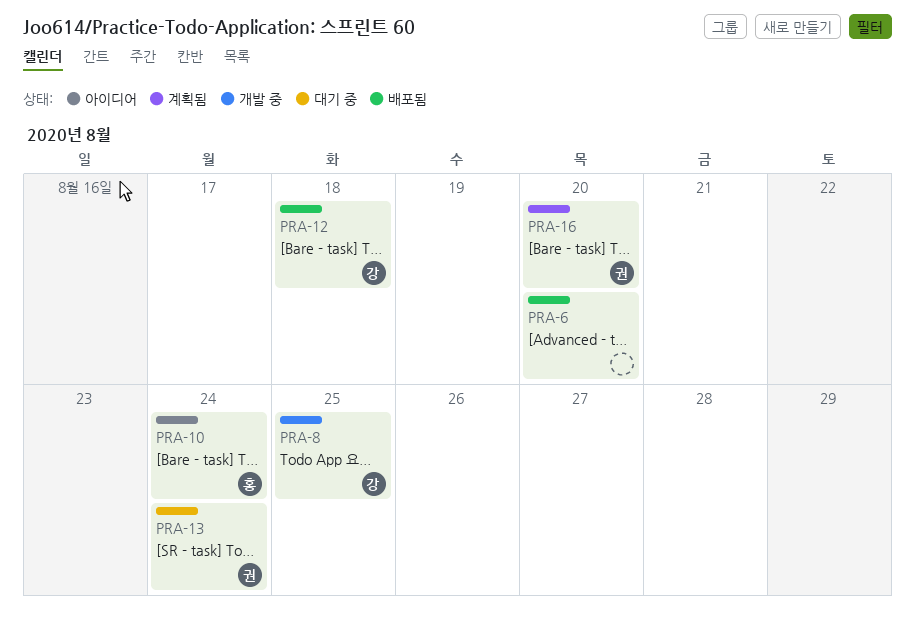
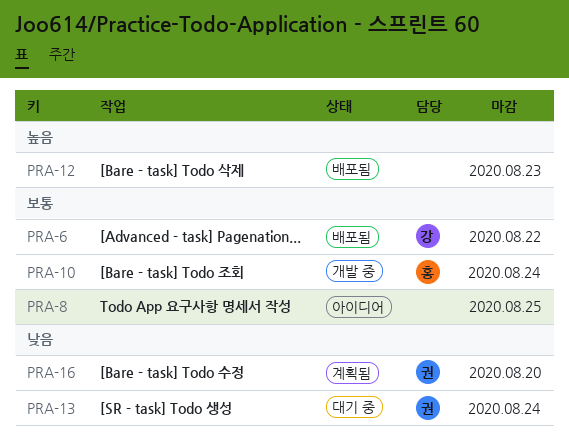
PRA-6, owner: none -> 강
PRA-6, due: Aug 20 -> Aug 22
PRA-8, status: 개발 중 -> 아이디어
PRA-8, owner: 강 -> none
PRA-10, status: 아이디어 -> 개발 중
PRA-12, owner: 강 -> none
PRA-12, due: Aug 18 -> Aug 23

